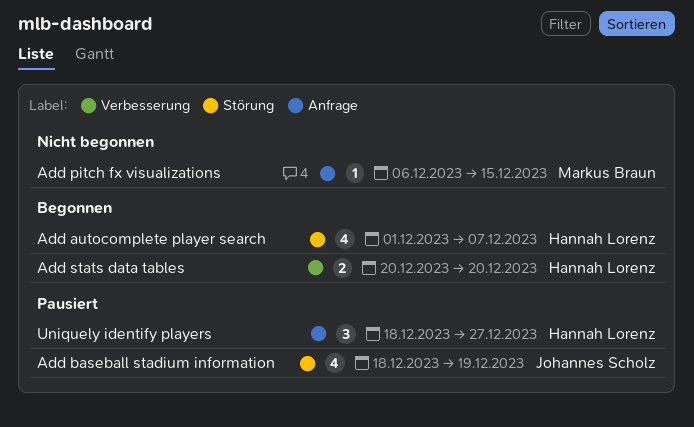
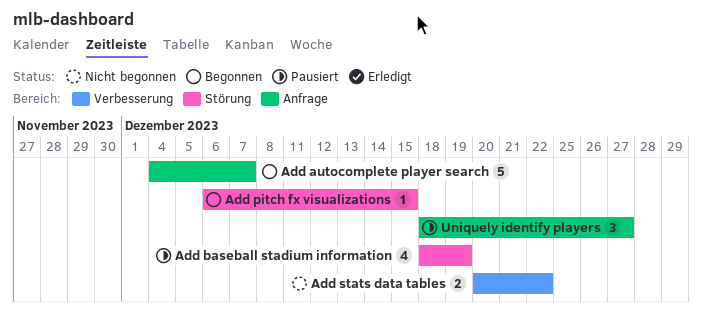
Add autocomplete player search, label: Störung -> Anfrage
Add autocomplete player search, estimate: 4 -> 5
Add autocomplete player search, start: Dec 1 -> Dec 4
Add pitch fx visualizations, status: Nicht begonnen -> Begonnen
Add pitch fx visualizations, label: Anfrage -> Störung
Add stats data tables, status: Begonnen -> Nicht begonnen
Add stats data tables, due: Dec 20 -> Dec 22

